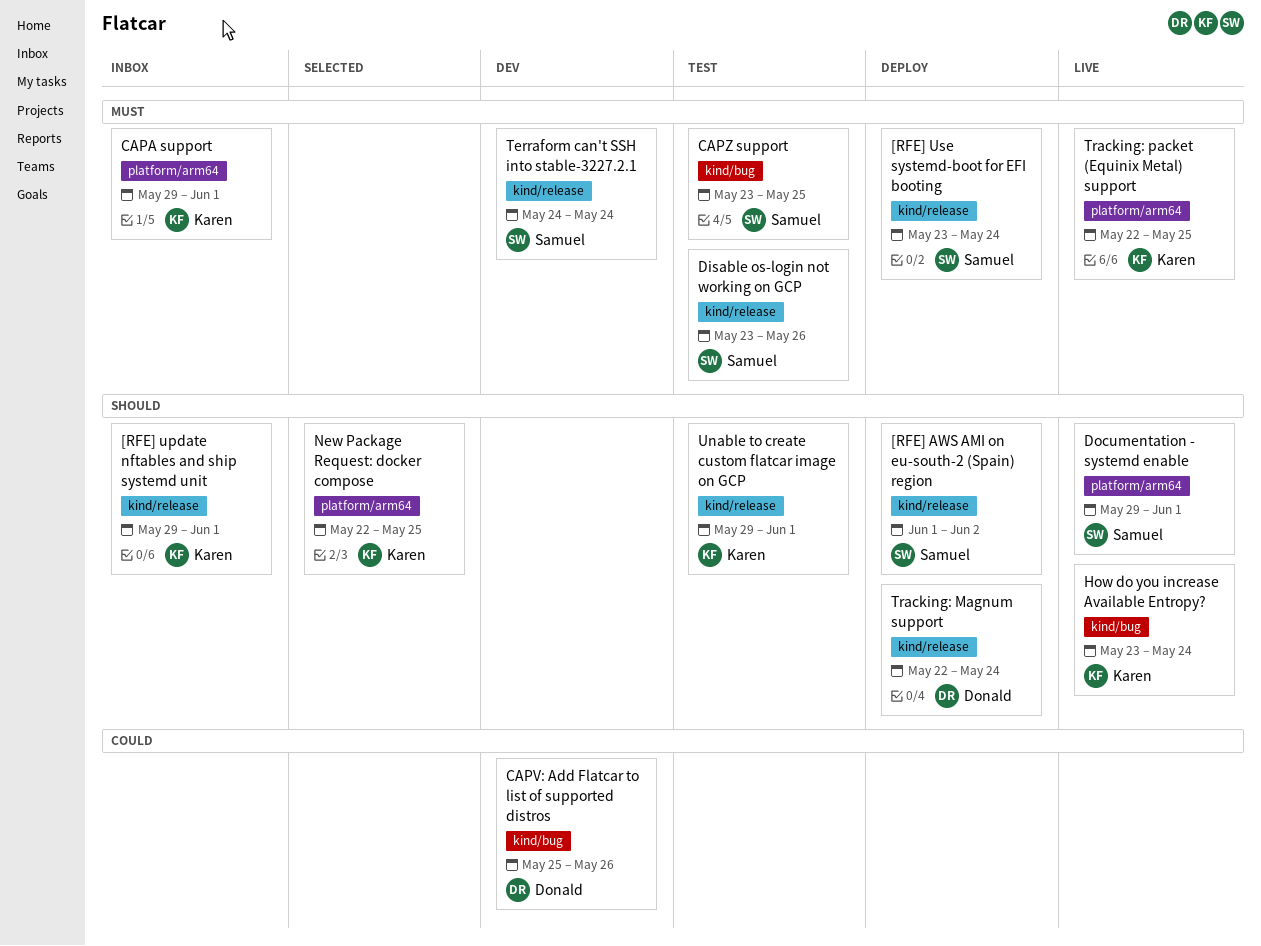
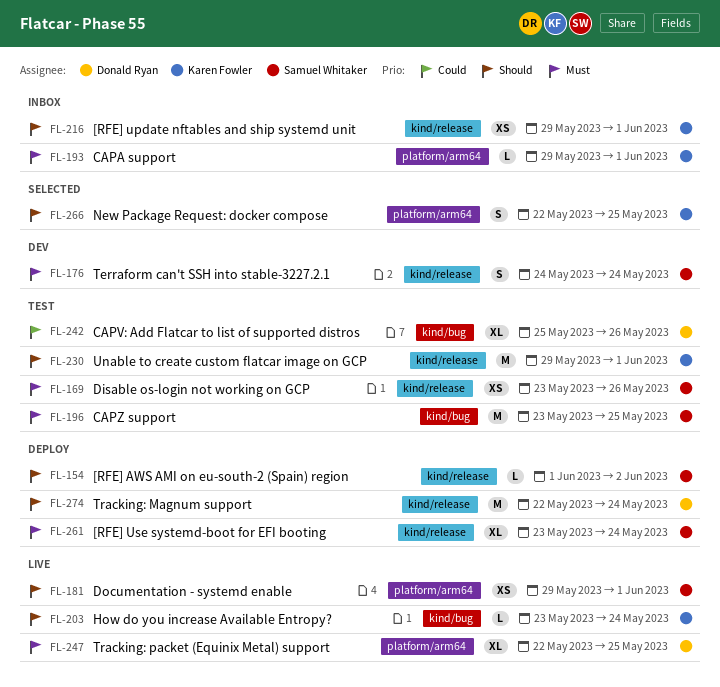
CAPV: Add Flatcar to list of supported distros, status: Dev -> Test
Tracking: packet (Equinix Metal) support, owner: Karen Fowler -> Donald Ryan

